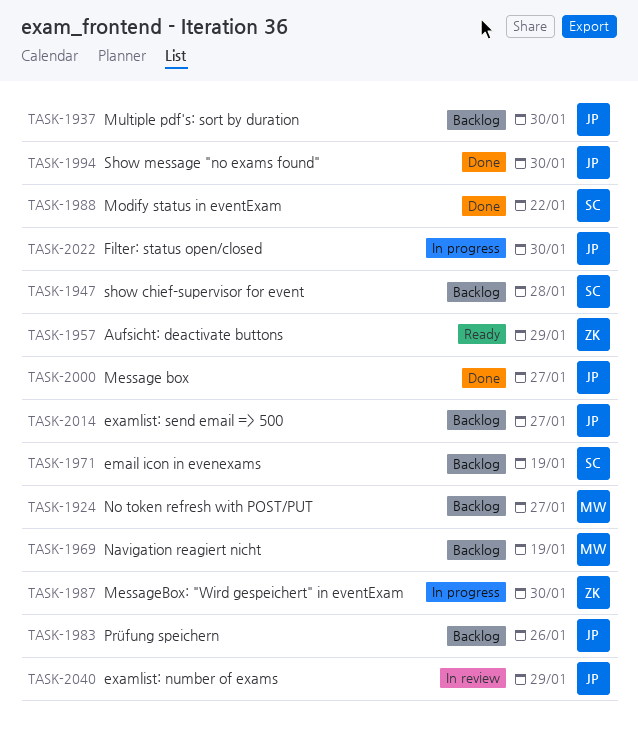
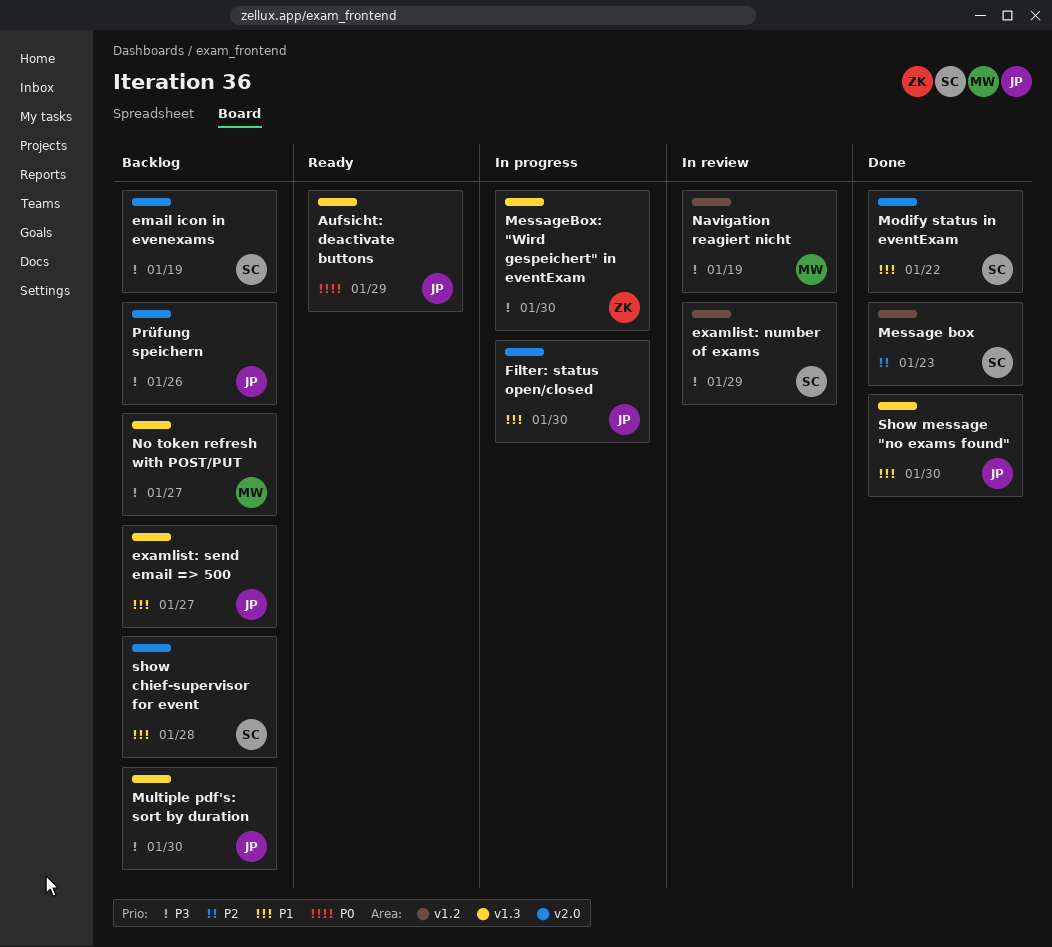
Aufsicht: deactivate buttons, owner: ZK -> JP
examlist: number of exams, owner: JP -> SC
Message box, owner: JP -> SC
Message box, due: Jan 27 -> Jan 23
Navigation reagiert nicht, status: Backlog -> In review

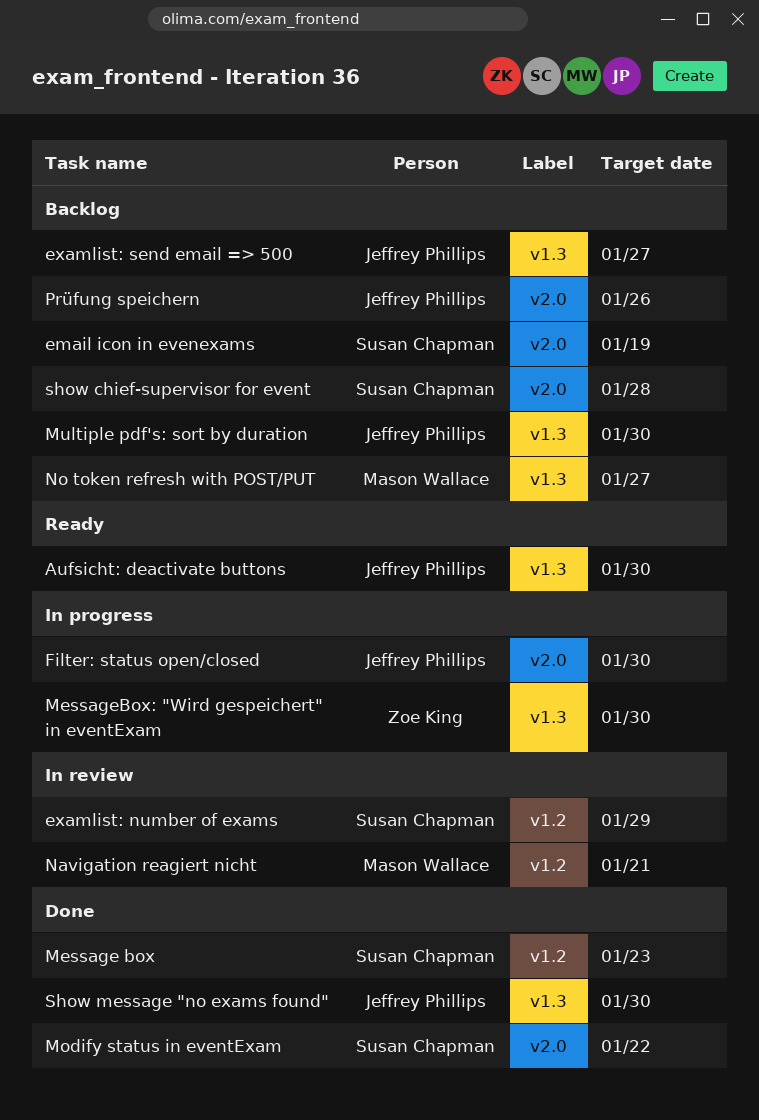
Aufsicht: deactivate buttons, due: Jan 29 -> Jan 30
Navigation reagiert nicht, due: Jan 19 -> Jan 21

